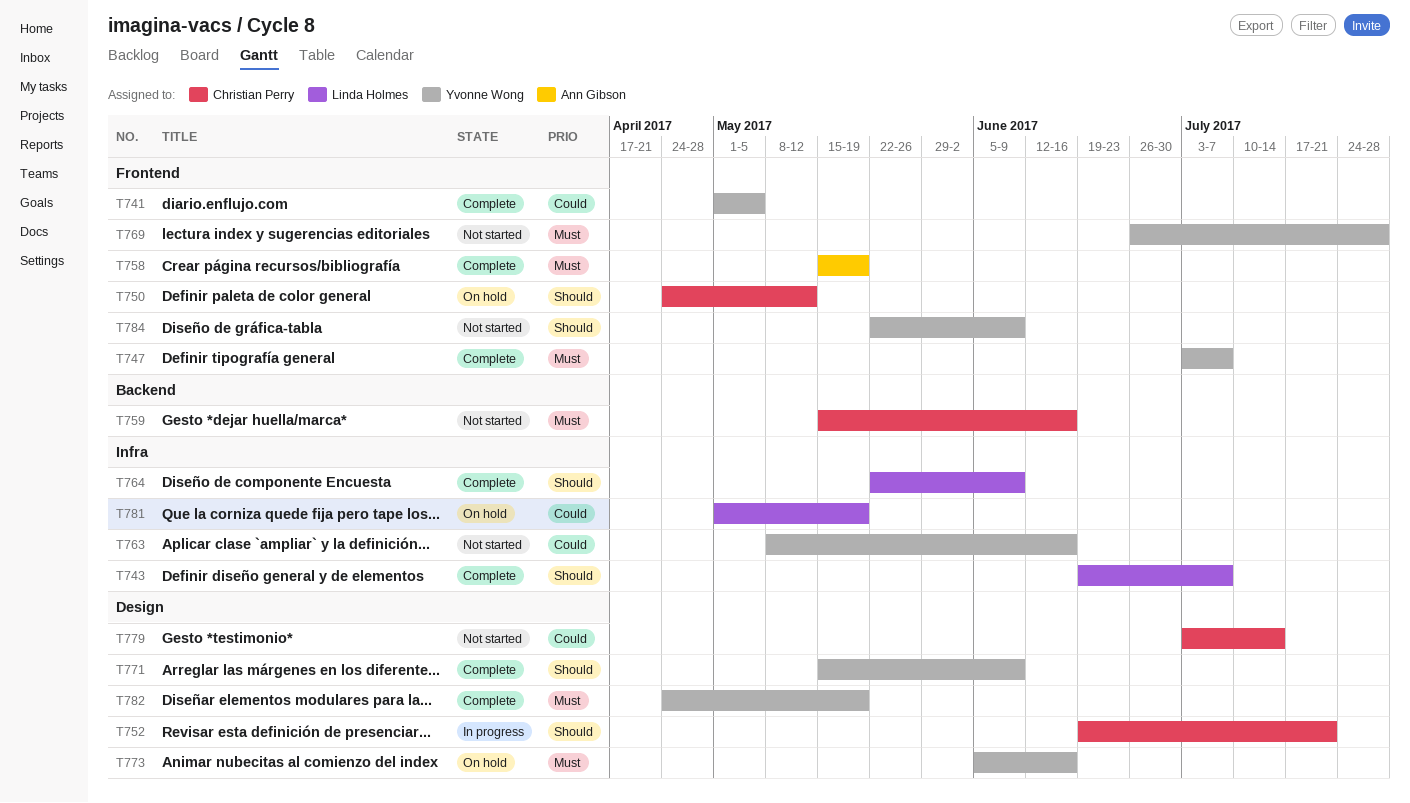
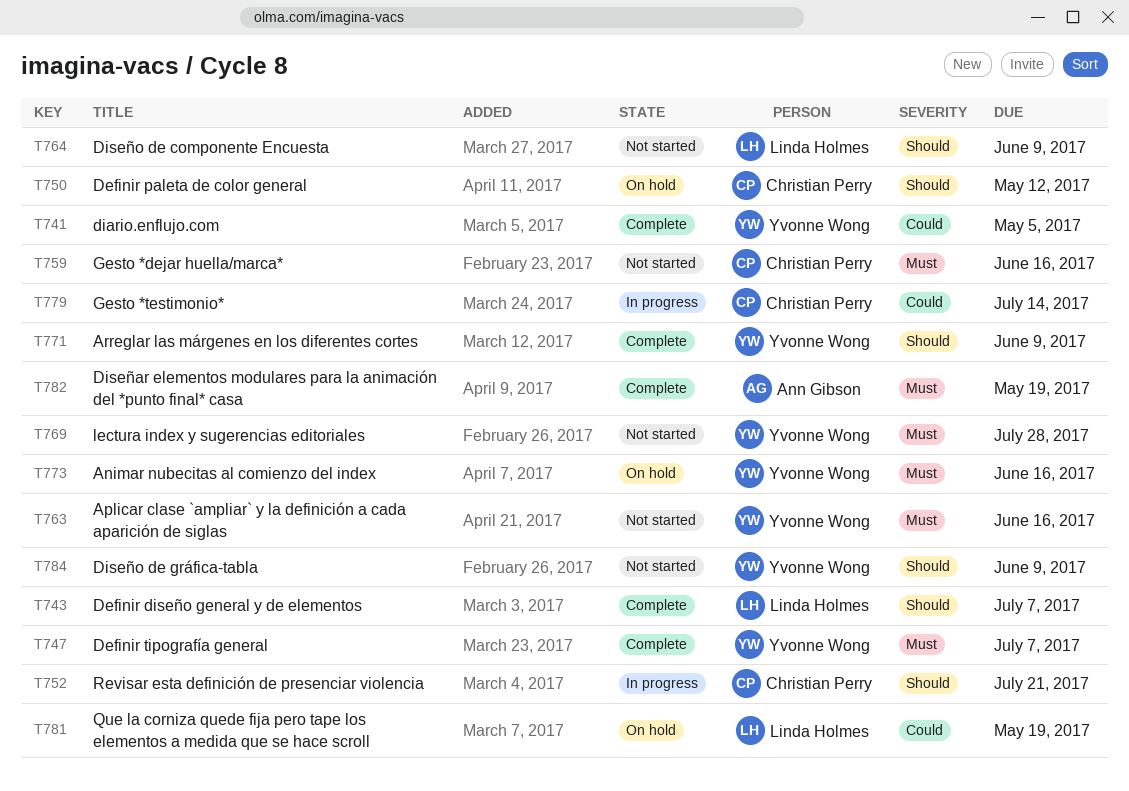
T758: present -> none
T763, priority: Could -> Must
T764, status: Complete -> Not started
T779, status: Not started -> In progress
T782, owner: Yvonne Wong -> Ann Gibson

